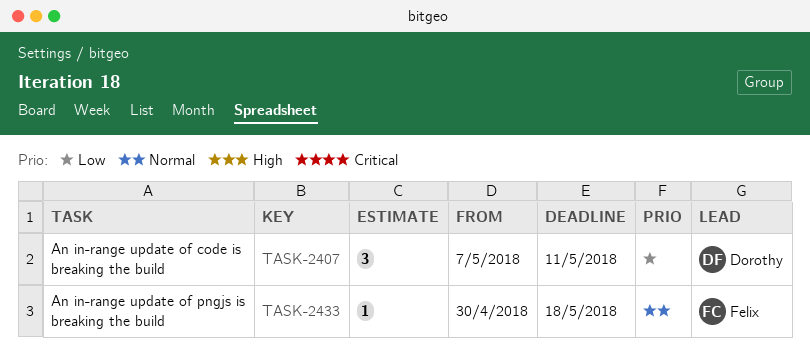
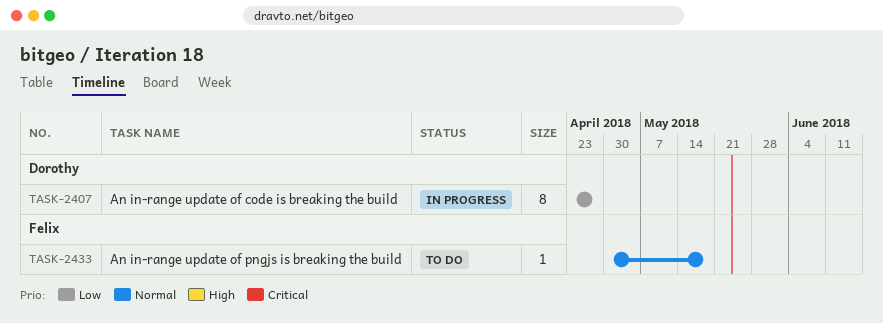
TASK-2407, estimate: 3 -> 8
TASK-2407, start: May 7 -> Apr 23
TASK-2407, due: May 11 -> Apr 27

